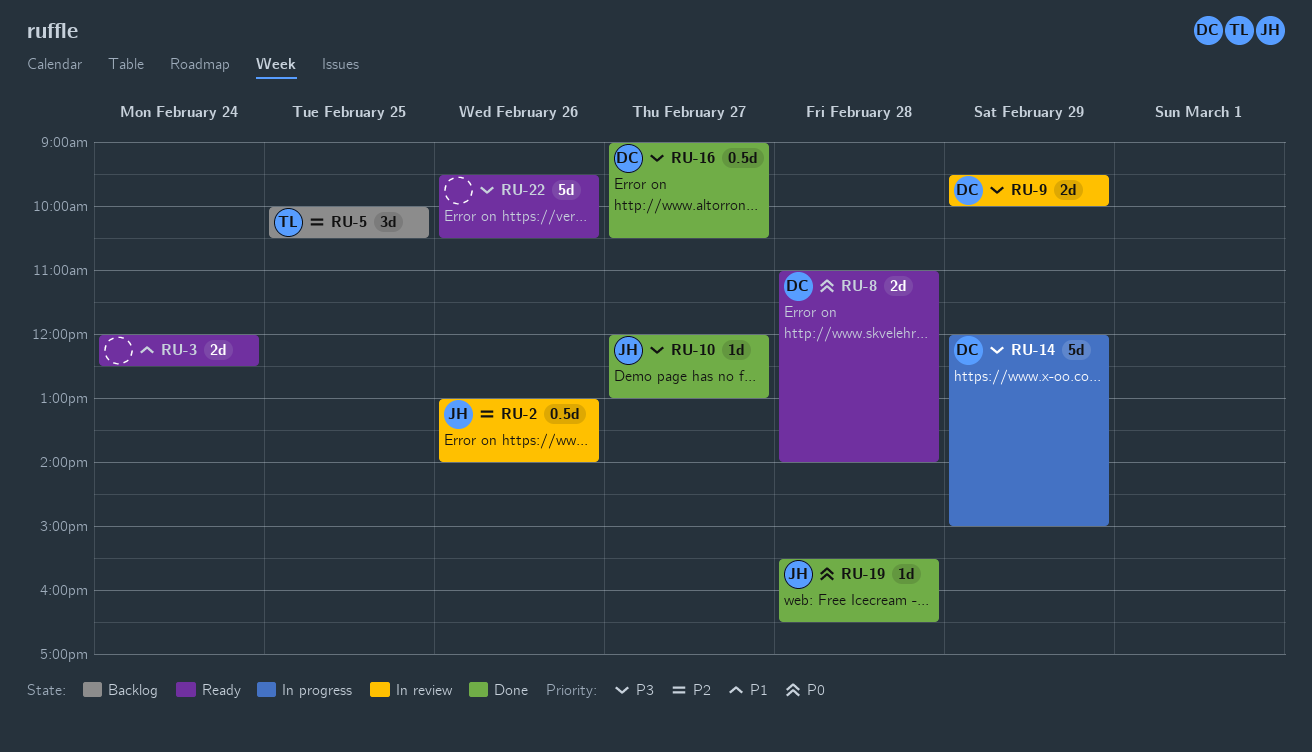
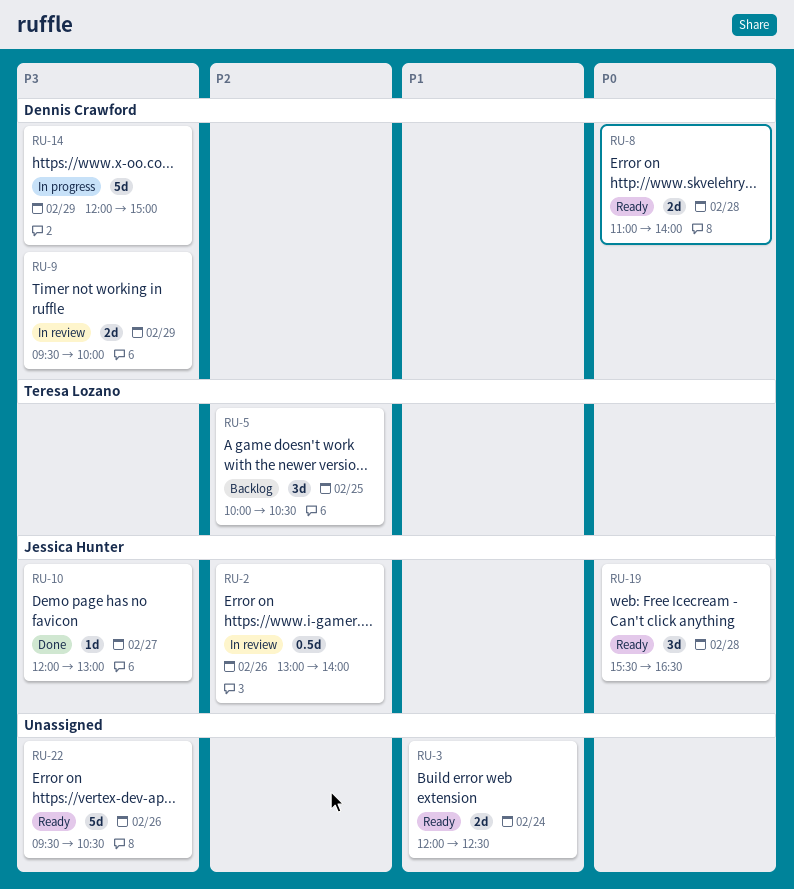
RU-16: present -> none
RU-19, status: Done -> Ready
RU-19, estimate: 1d -> 3d

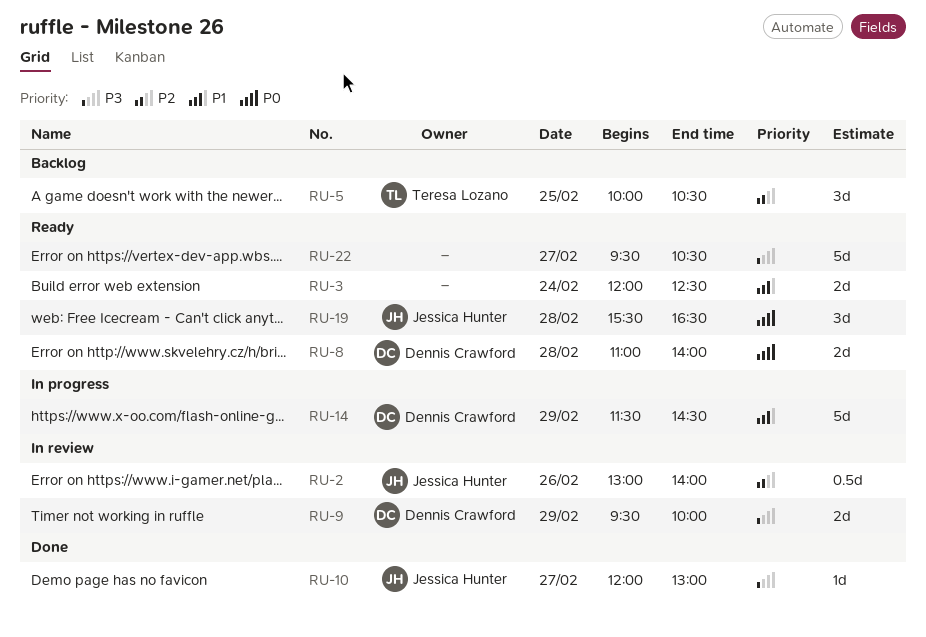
RU-14, priority: P3 -> P1
RU-14, begins: 12:00 -> 11:30
RU-14, ends: 15:00 -> 14:30
RU-22, day: Feb 26 -> Feb 27

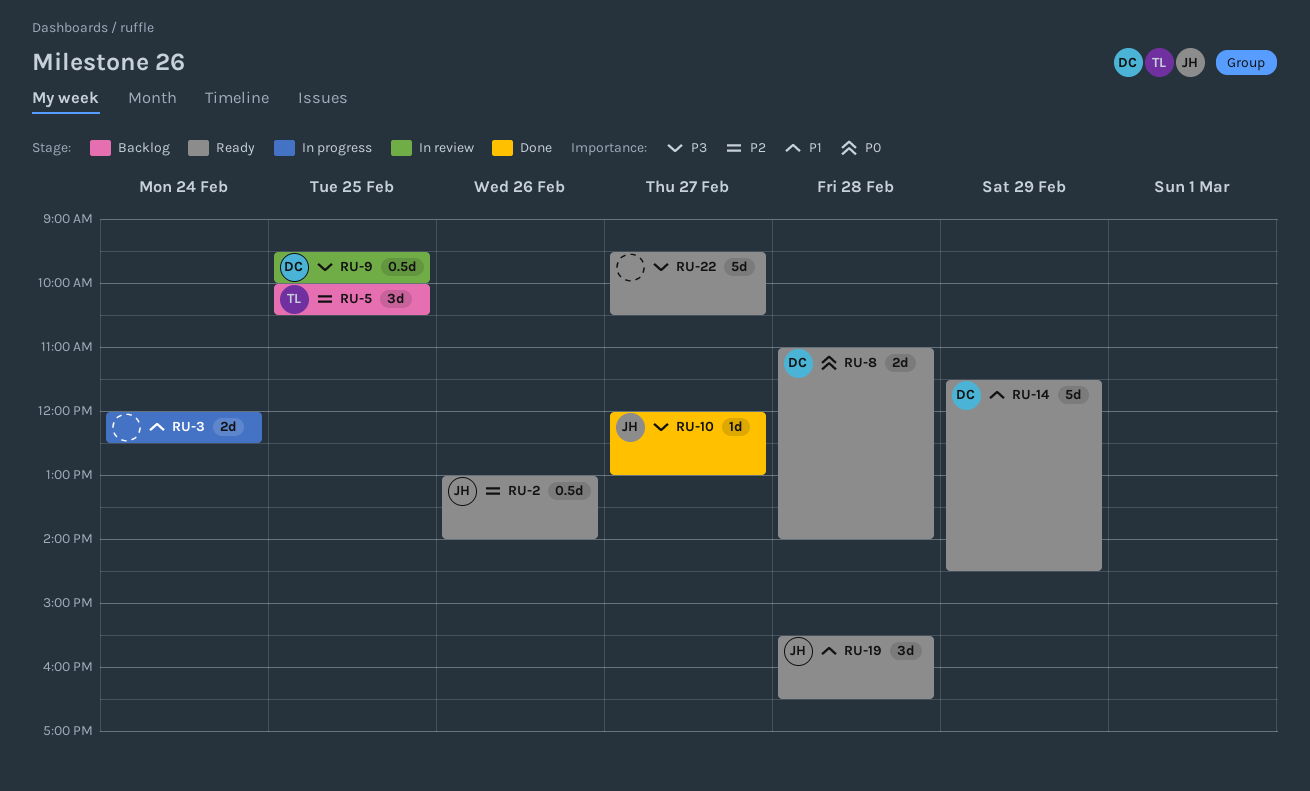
RU-2, status: In review -> Ready
RU-3, status: Ready -> In progress
RU-9, estimate: 2d -> 0.5d
RU-9, day: Feb 29 -> Feb 25
RU-14, status: In progress -> Ready
RU-19, priority: P0 -> P1

